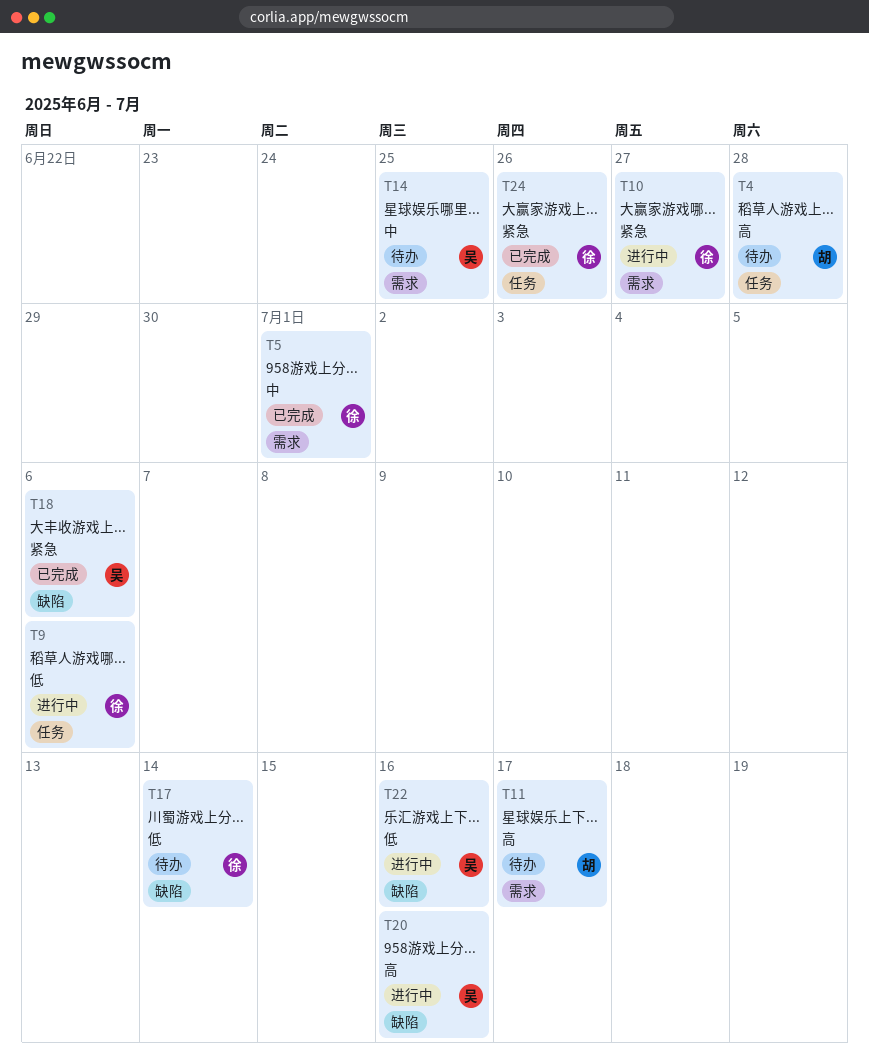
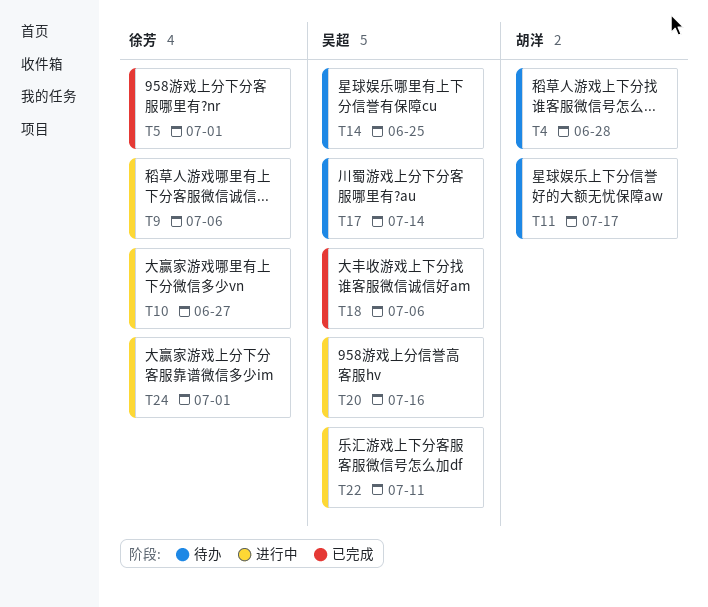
T17, owner: 徐芳 -> 吴超
T22, due: Jul 16 -> Jul 11
T24, status: 已完成 -> 进行中
T24, due: Jun 26 -> Jul 1

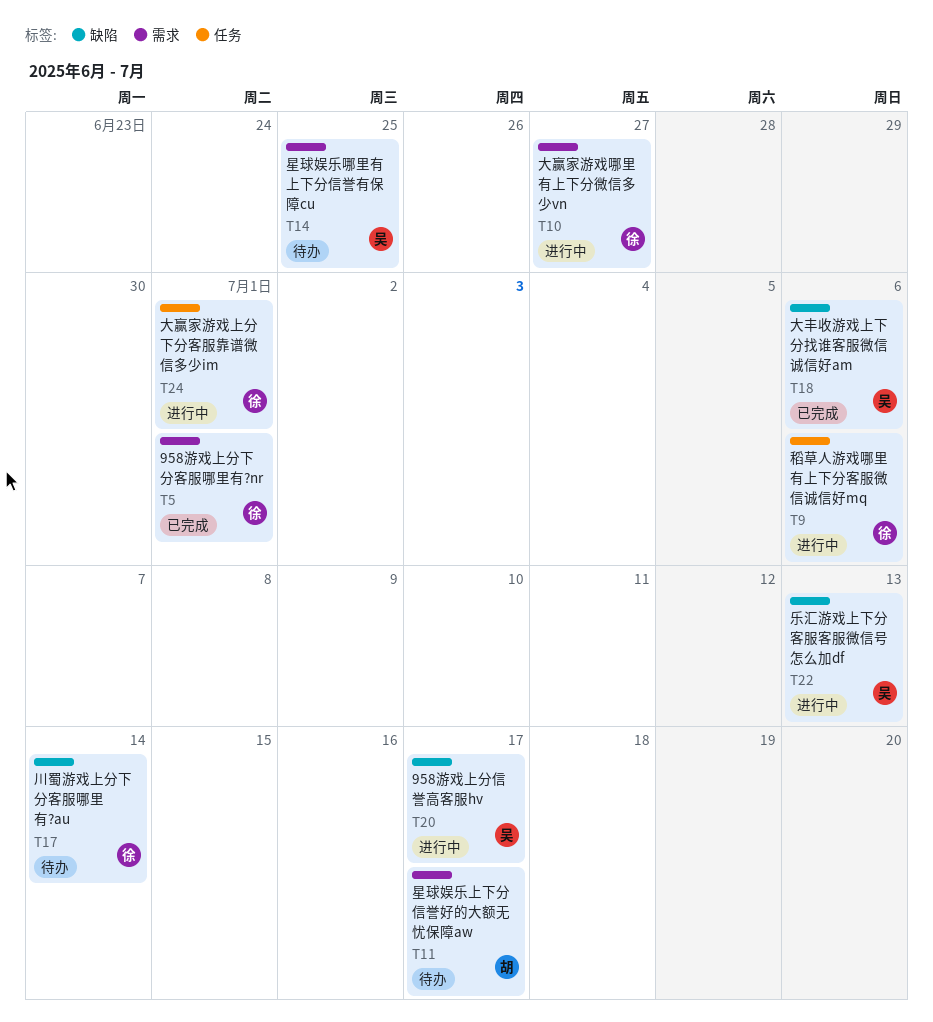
T4: present -> none
T17, owner: 吴超 -> 徐芳
T20, due: Jul 16 -> Jul 17
T22, due: Jul 11 -> Jul 13

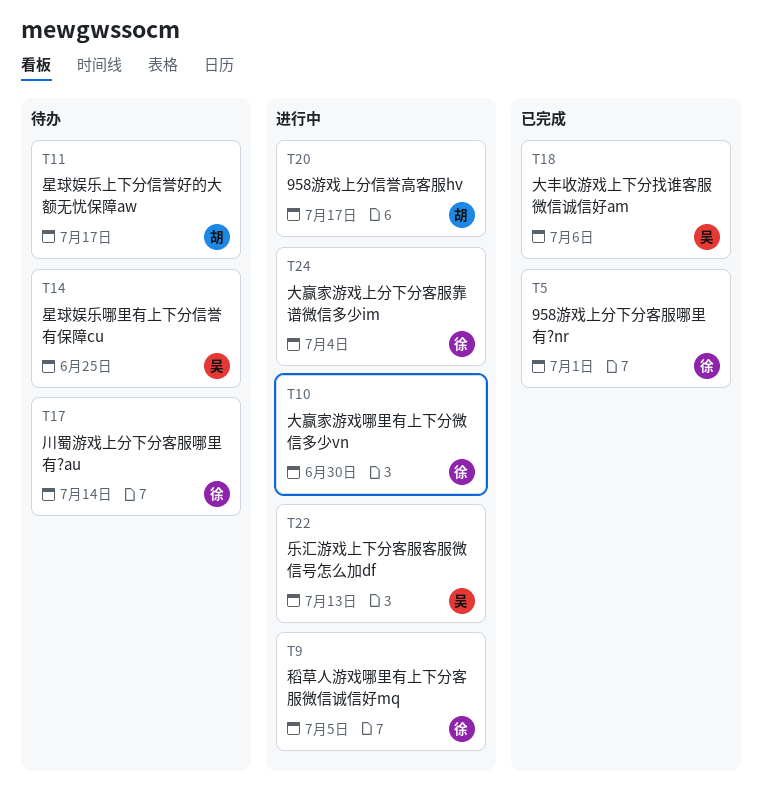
T9, due: Jul 6 -> Jul 5
T10, due: Jun 27 -> Jun 30
T20, owner: 吴 -> 胡
T24, due: Jul 1 -> Jul 4

